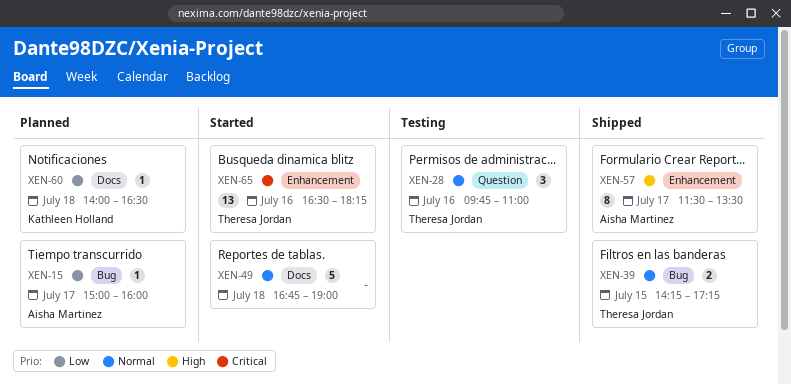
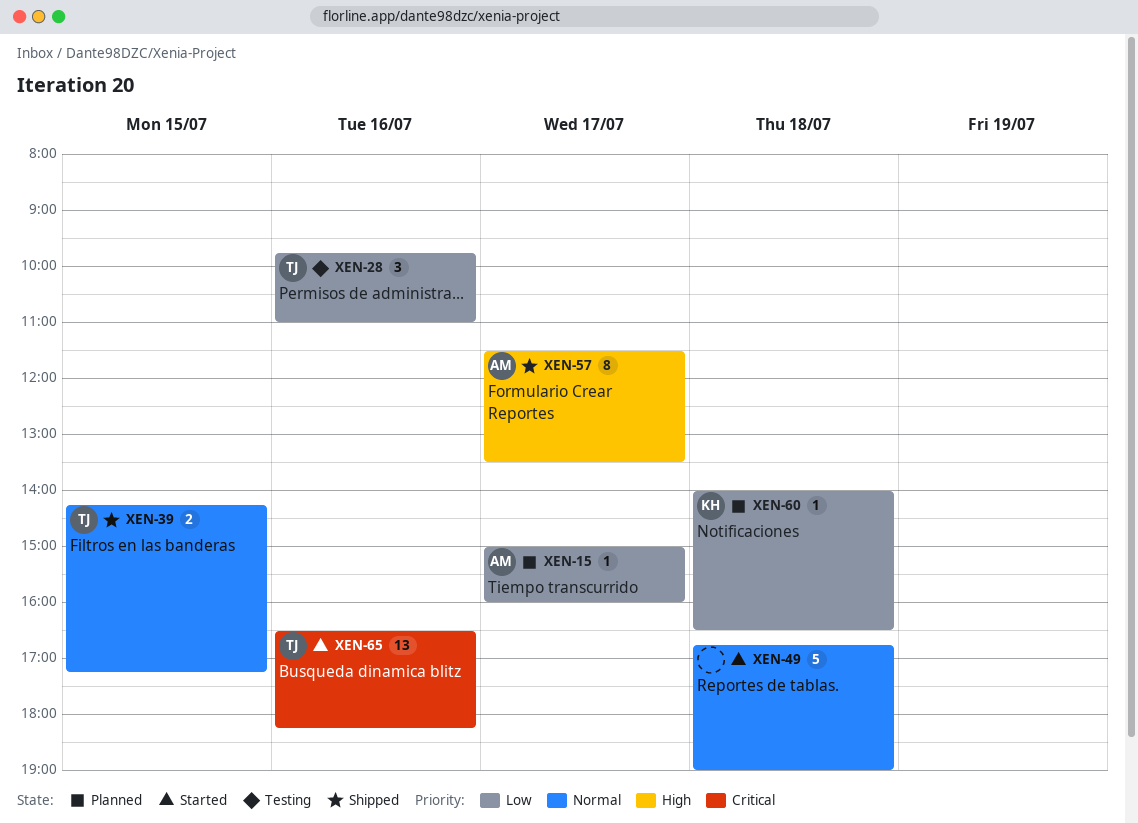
XEN-28, priority: Normal -> Low

